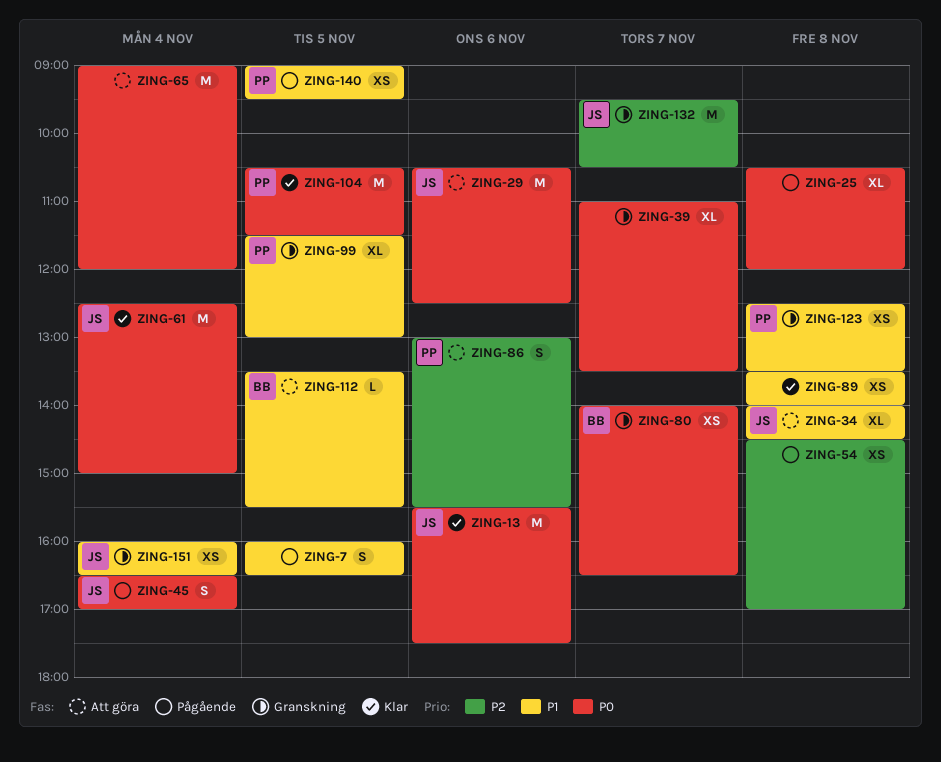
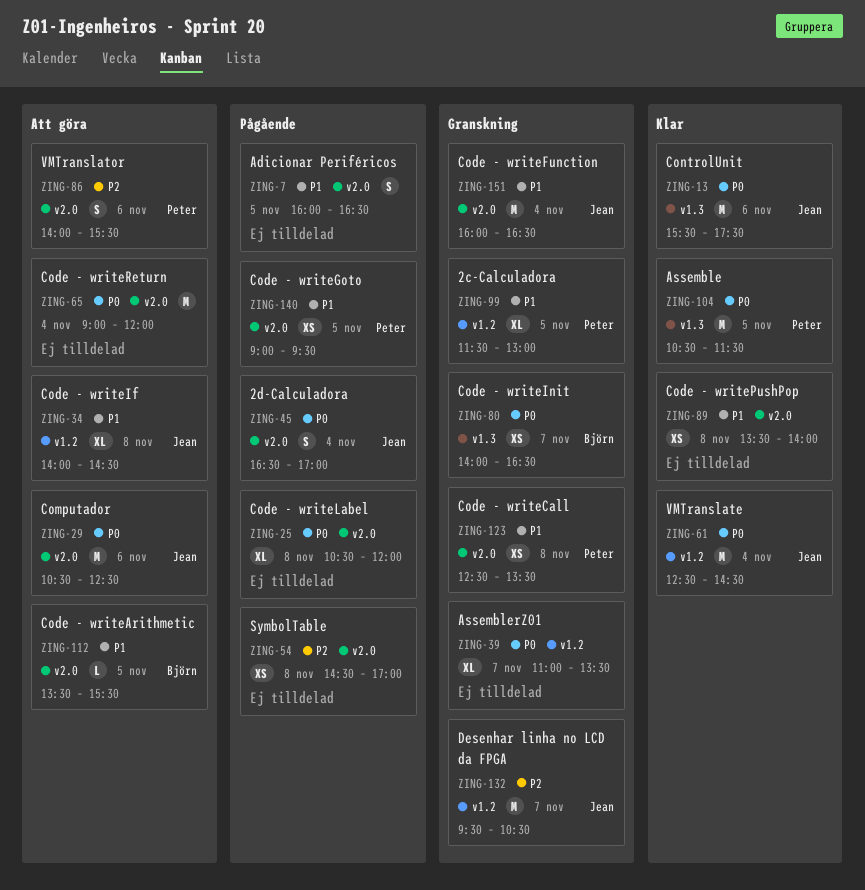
ZING-61, ends: 15:00 -> 14:30
ZING-86, begins: 13:00 -> 14:00
ZING-151, estimate: XS -> M

